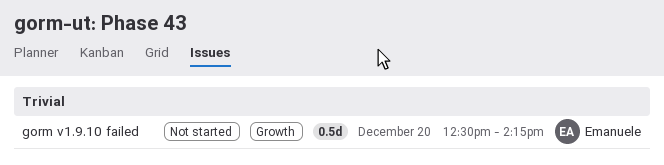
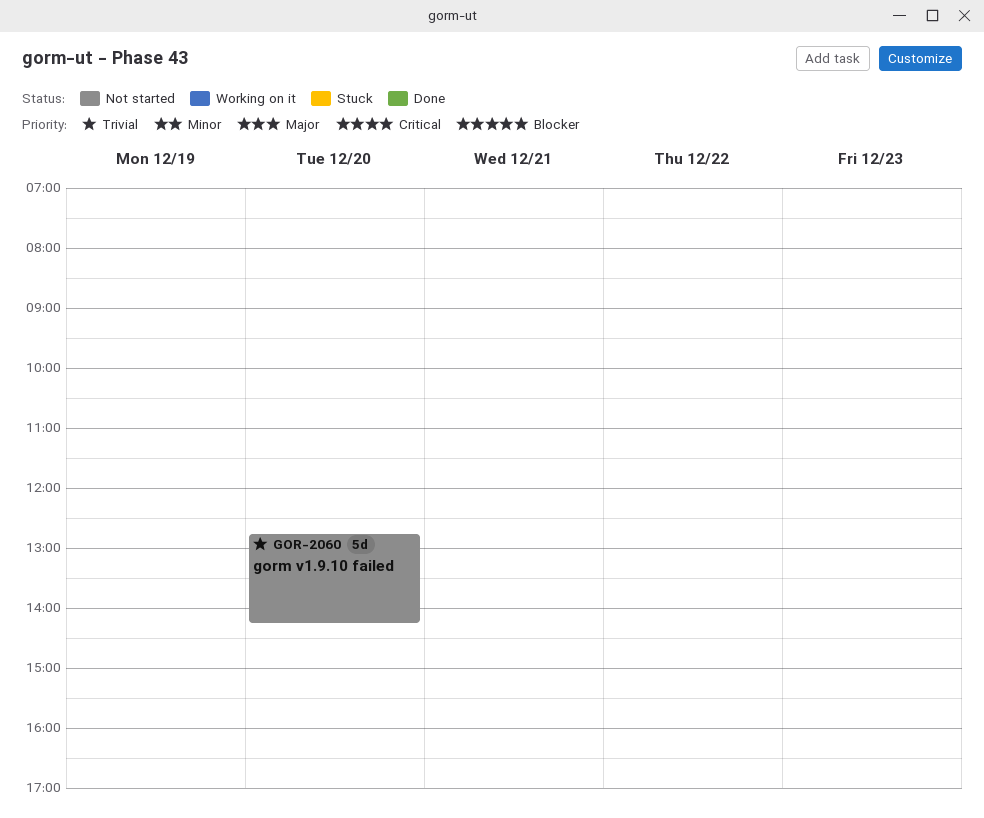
gorm v1.9.10 failed, estimate: 0.5d -> 5d
gorm v1.9.10 failed, begins: 12:30 -> 12:45

